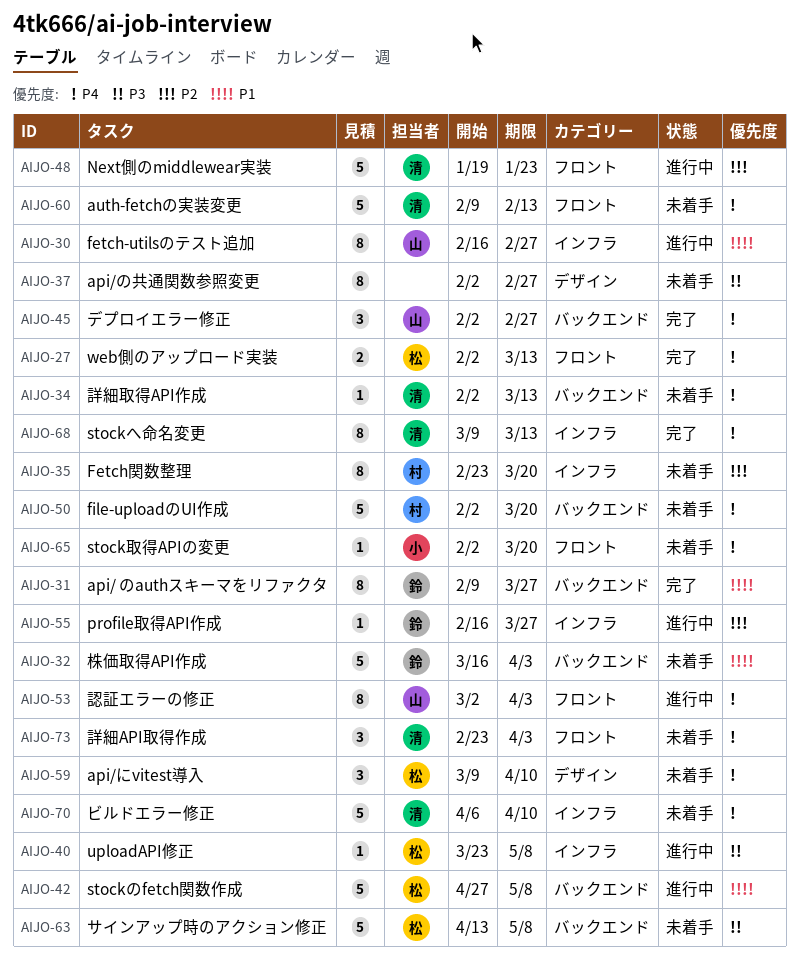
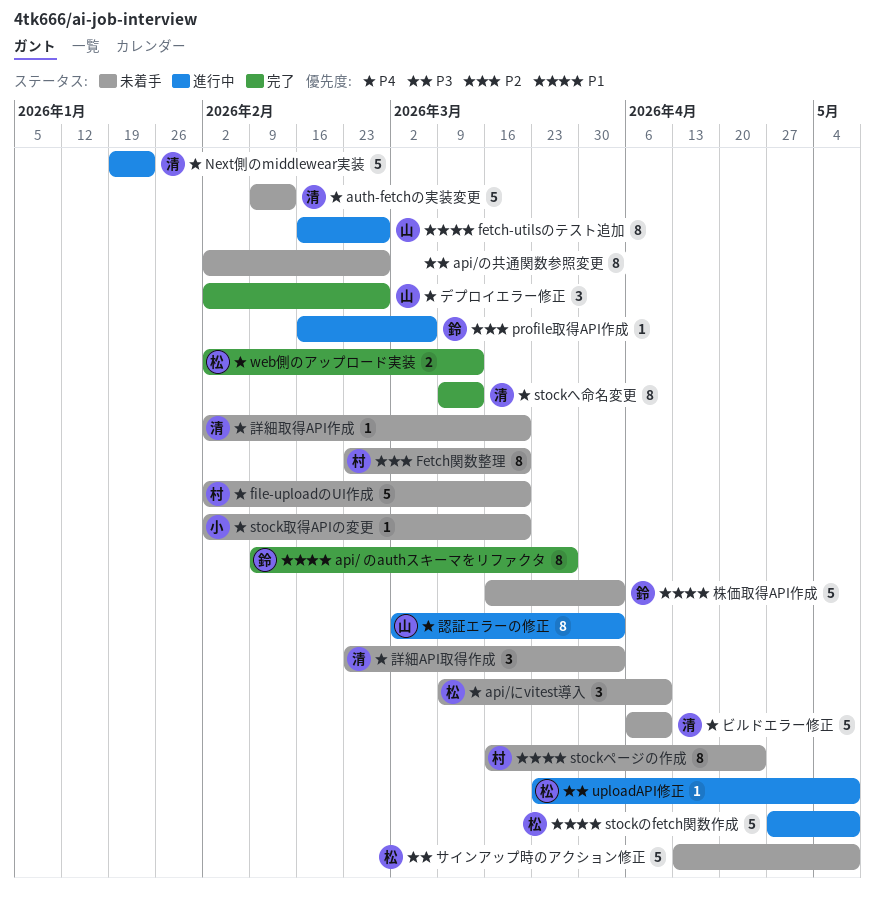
Next側のmiddlewear実装, priority: P2 -> P4
profile取得API作成, due: Mar 27 -> Mar 6
stockページの作成: none -> present
詳細取得API作成, due: Mar 13 -> Mar 20

